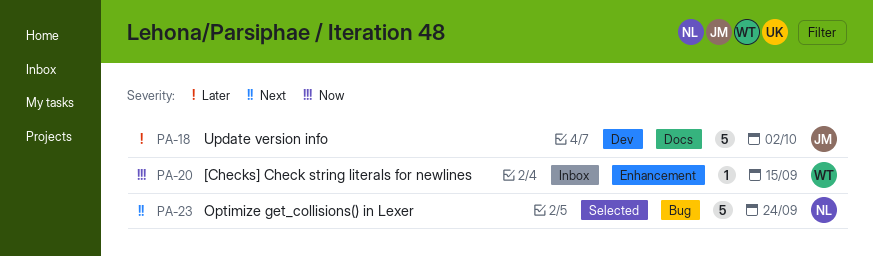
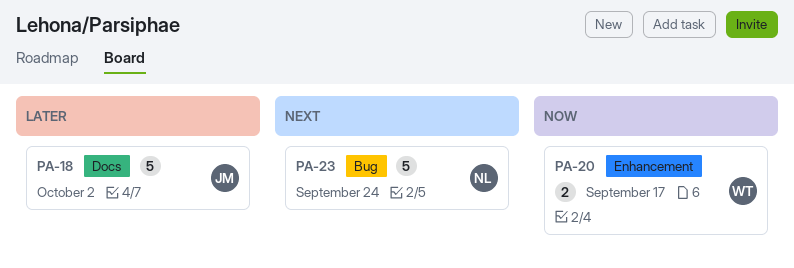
PA-20, estimate: 1 -> 2
PA-20, due: Sep 15 -> Sep 17

